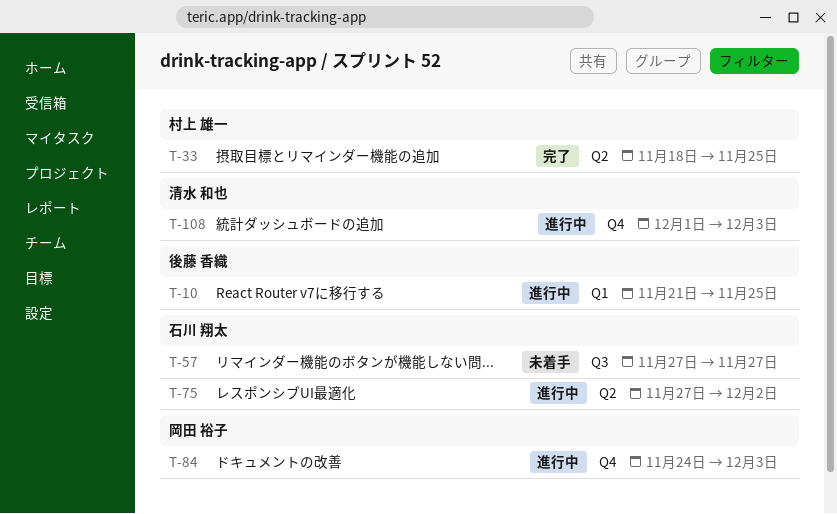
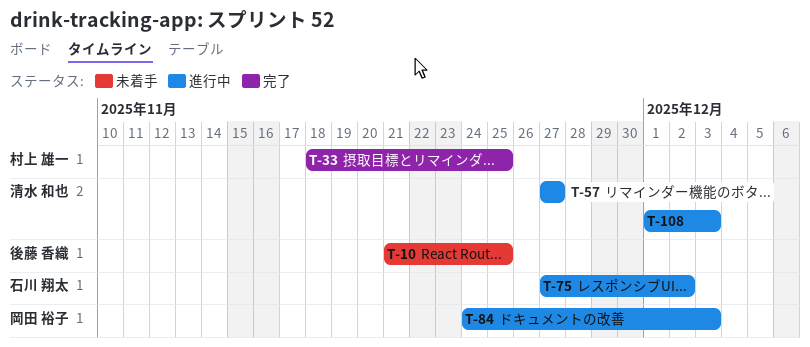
T-10, status: 進行中 -> 未着手
T-57, status: 未着手 -> 進行中
T-57, owner: 石川 翔太 -> 清水 和也

